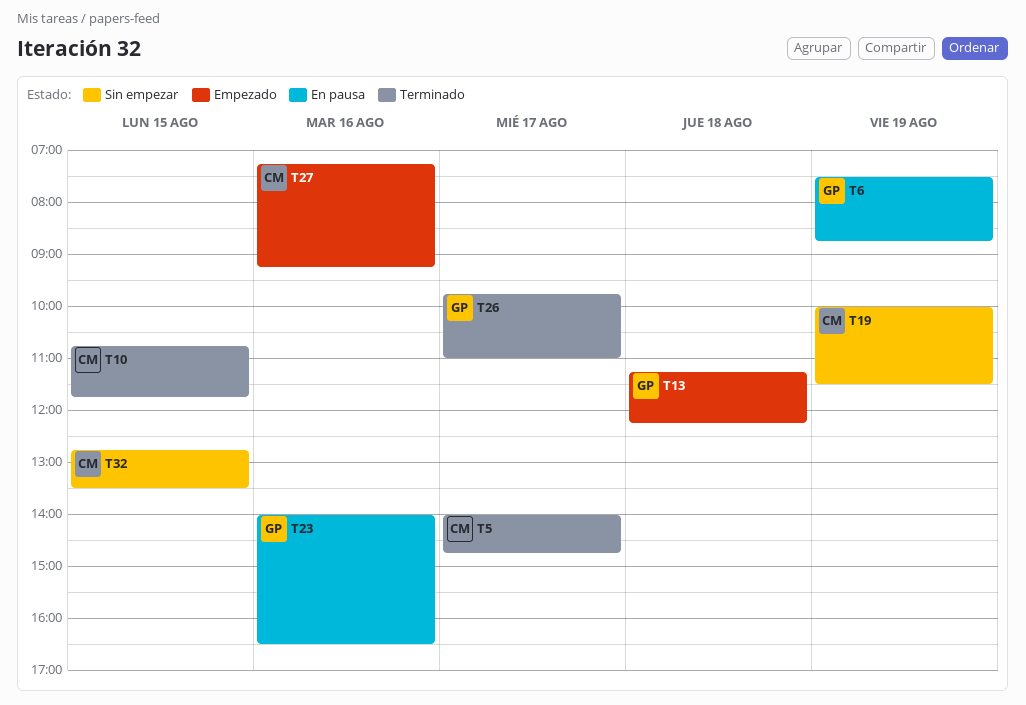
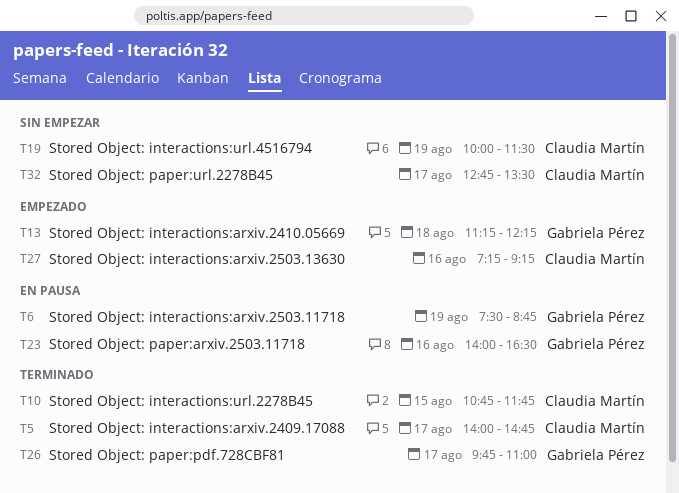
T32, day: Aug 15 -> Aug 17

